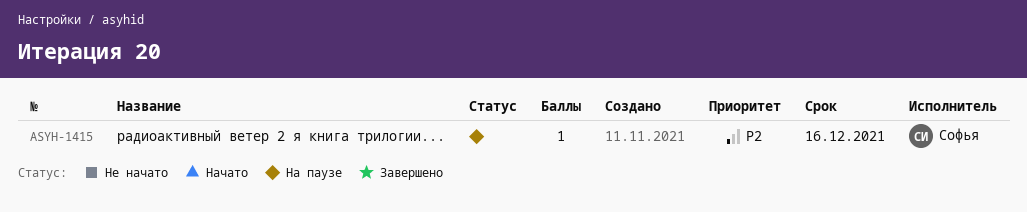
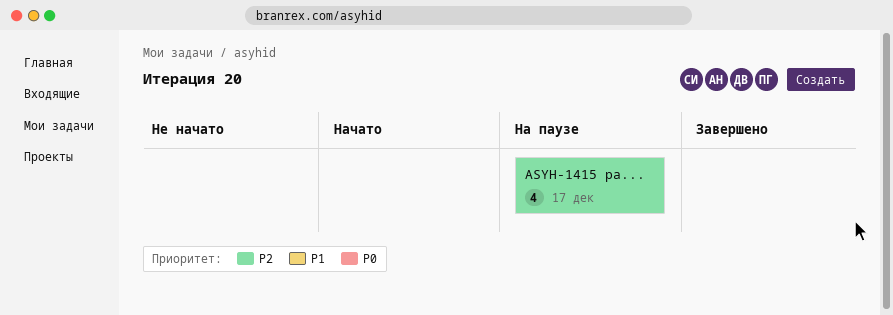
ASYH-1415, estimate: 1 -> 4
ASYH-1415, due: Dec 16 -> Dec 17

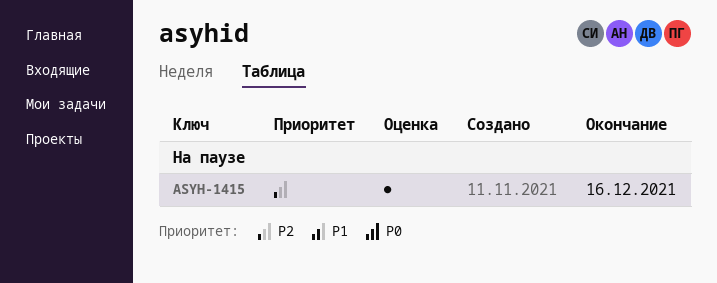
ASYH-1415, estimate: 4 -> 1
ASYH-1415, due: Dec 17 -> Dec 16

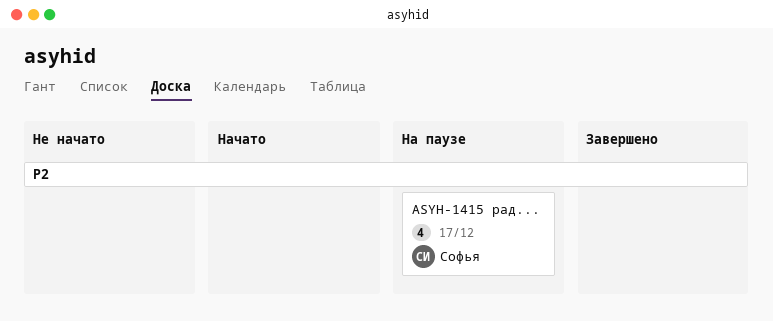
ASYH-1415, estimate: 1 -> 4
ASYH-1415, due: Dec 16 -> Dec 17

